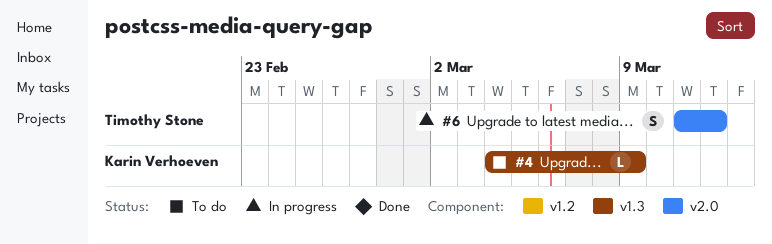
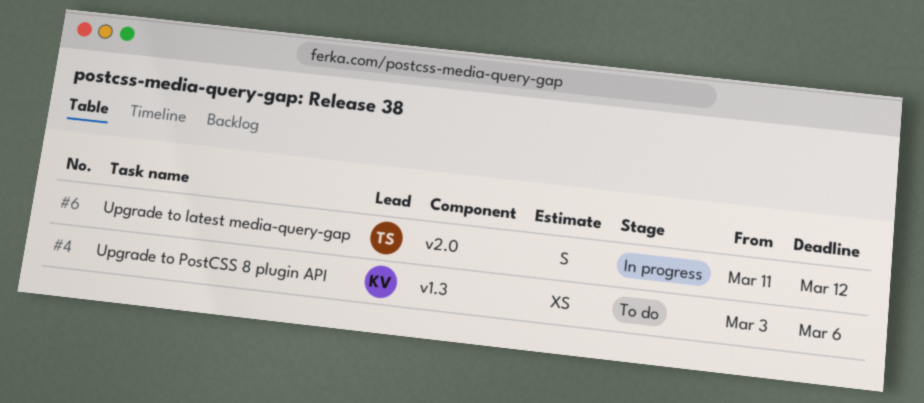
#4, estimate: L -> XS
#4, start: Mar 4 -> Mar 3
#4, due: Mar 9 -> Mar 6

